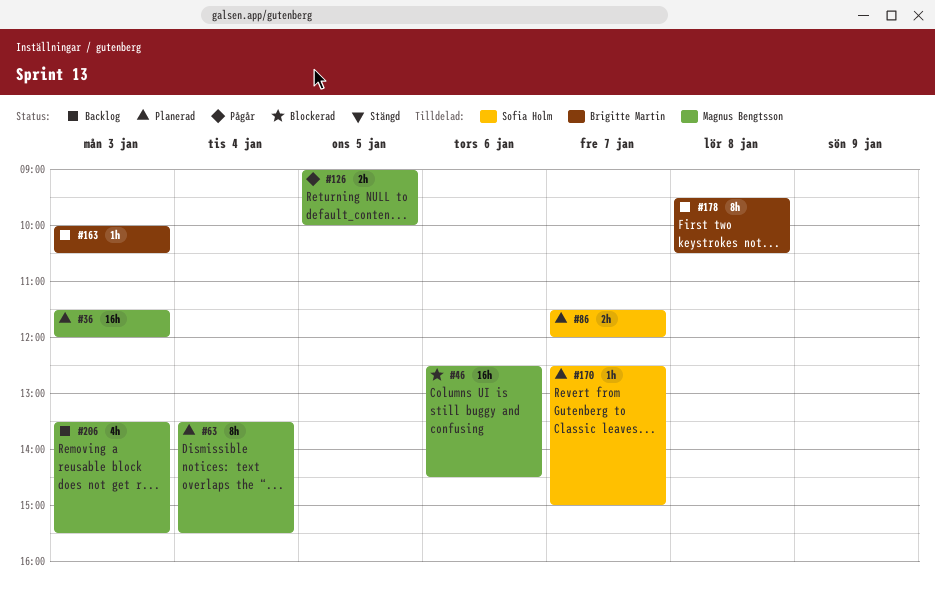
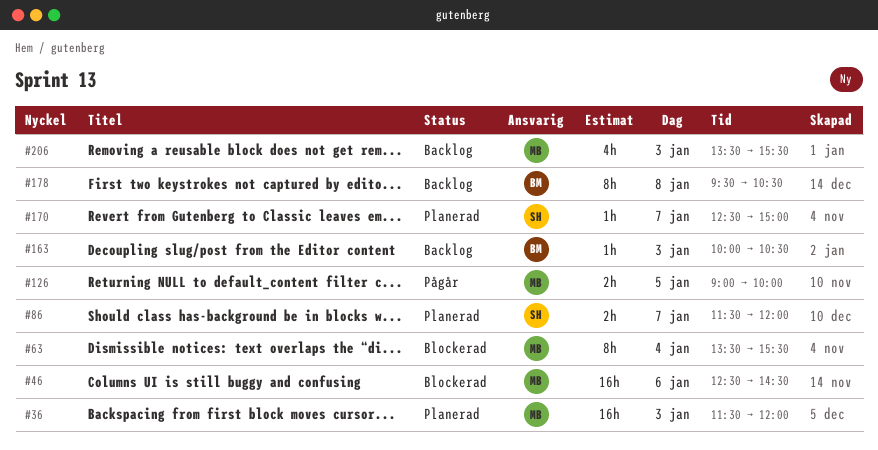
#63, status: Planerad -> Blockerad

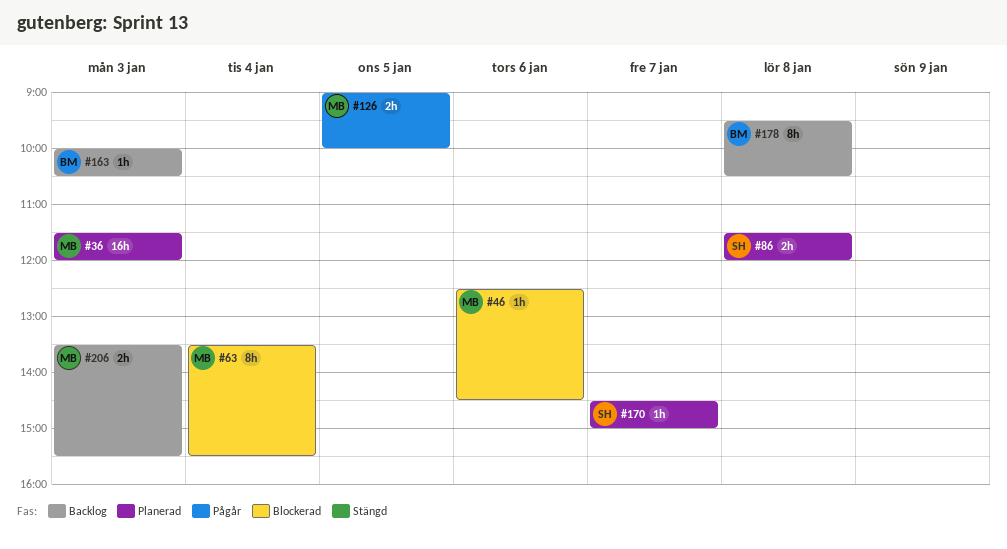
#46, estimate: 16h -> 1h
#86, day: Jan 7 -> Jan 8
#170, begins: 12:30 -> 14:30
#206, estimate: 4h -> 2h

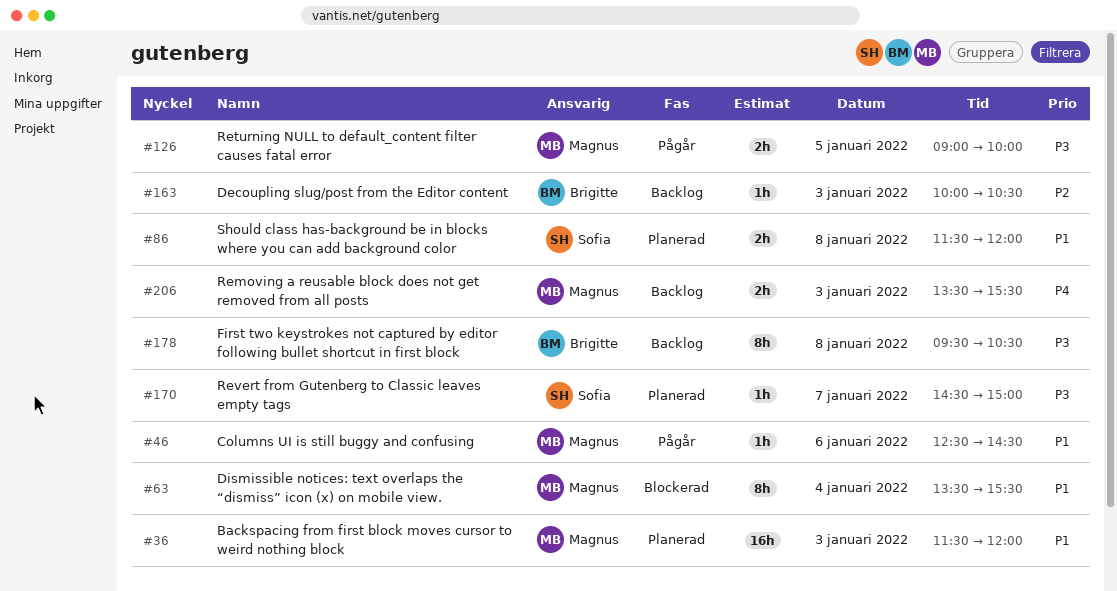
#46, status: Blockerad -> Pågår

